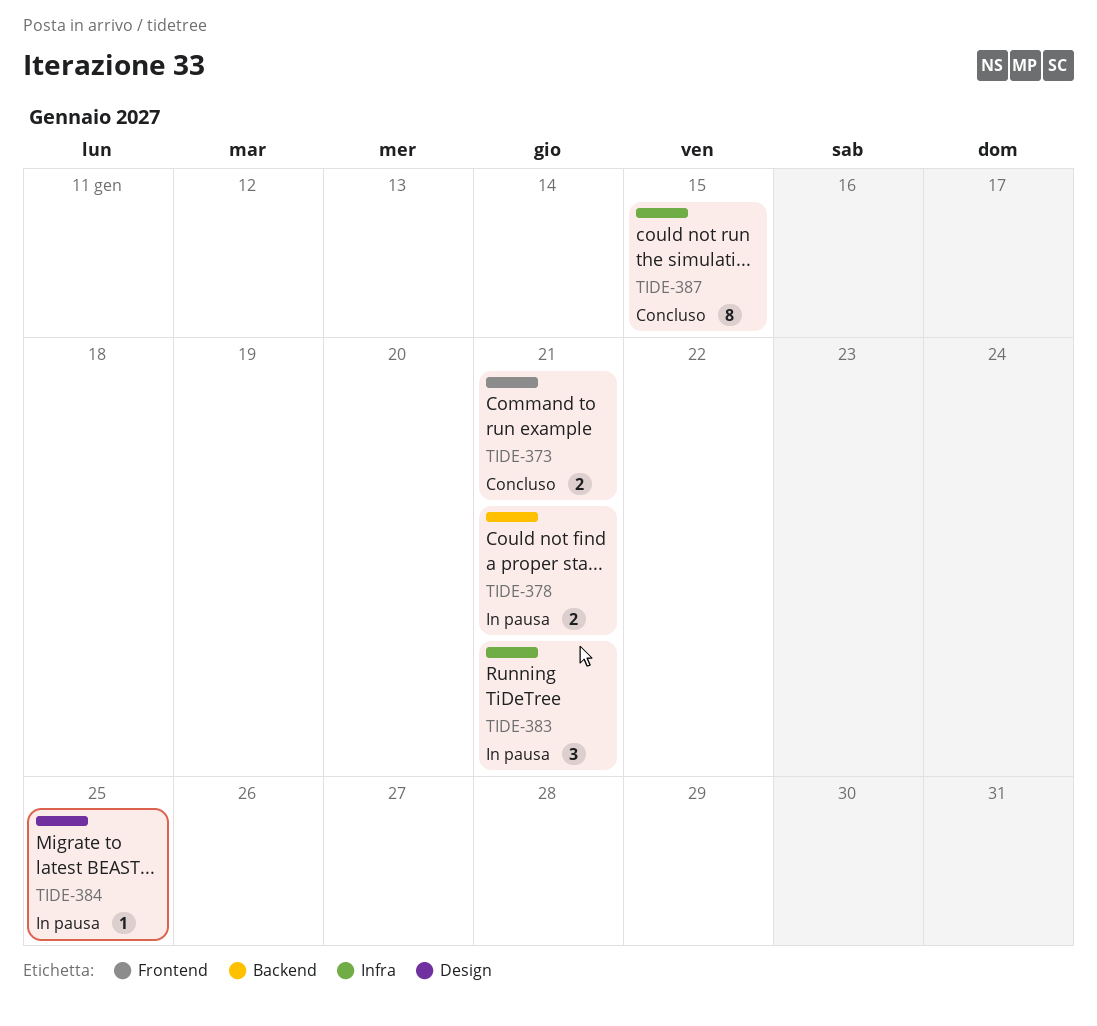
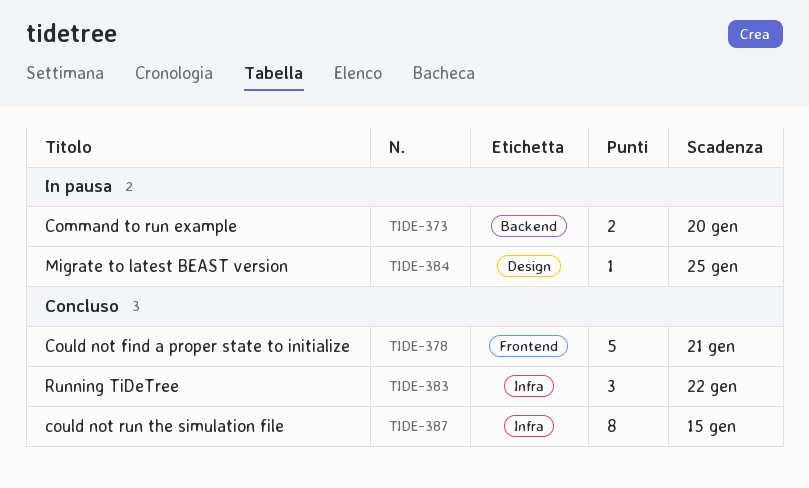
TIDE-373, status: Concluso -> In pausa
TIDE-373, label: Frontend -> Backend
TIDE-373, due: Jan 21 -> Jan 20
TIDE-378, status: In pausa -> Concluso
TIDE-378, label: Backend -> Frontend
TIDE-378, estimate: 2 -> 5
TIDE-383, status: In pausa -> Concluso
TIDE-383, due: Jan 21 -> Jan 22

